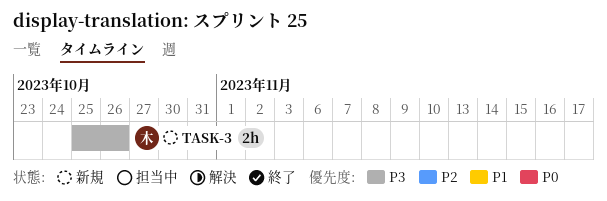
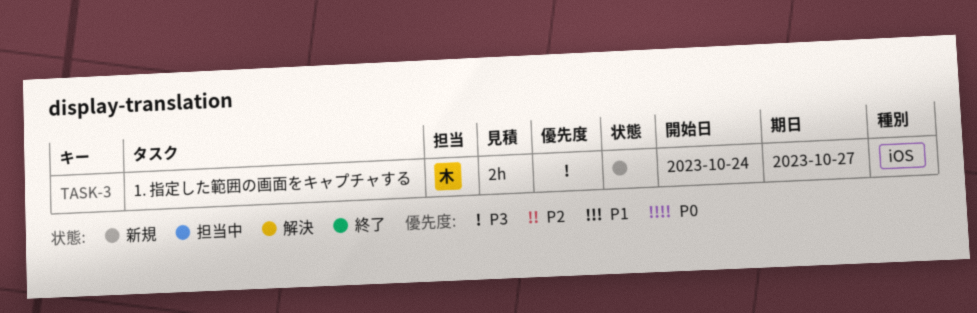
TASK-3, start: Oct 25 -> Oct 24
TASK-3, due: Oct 26 -> Oct 27

